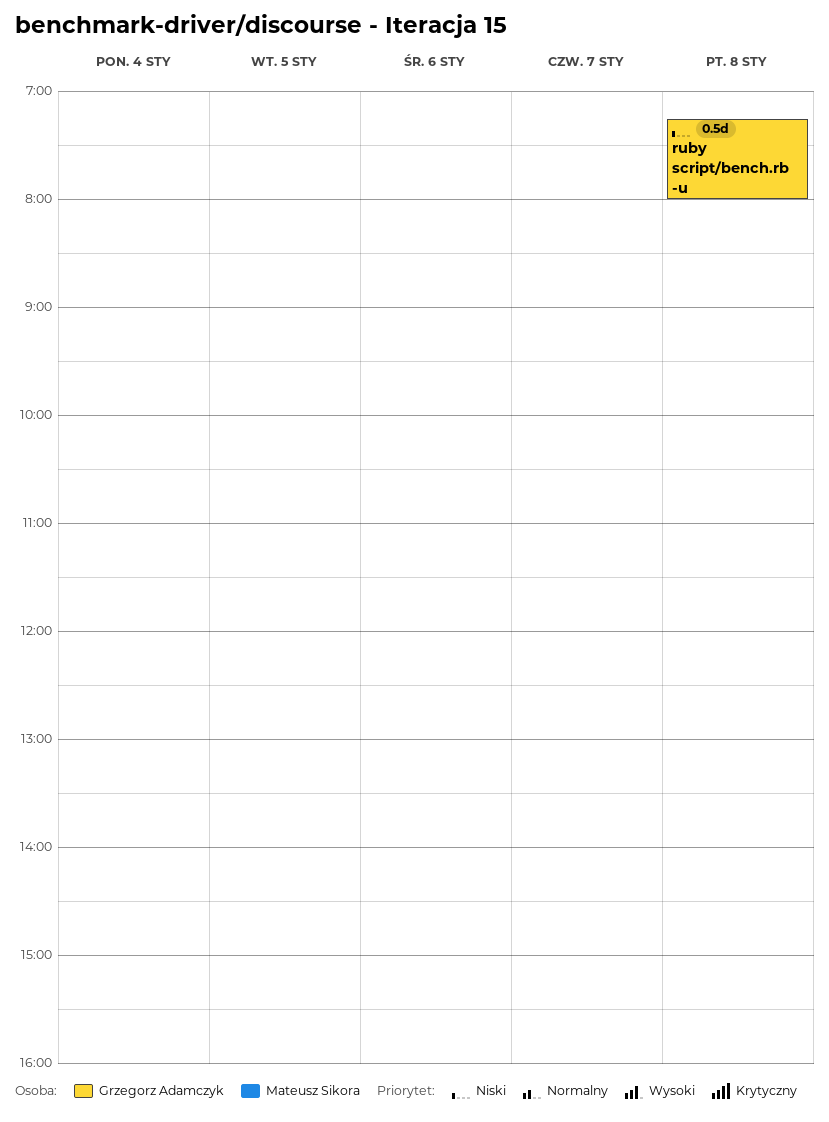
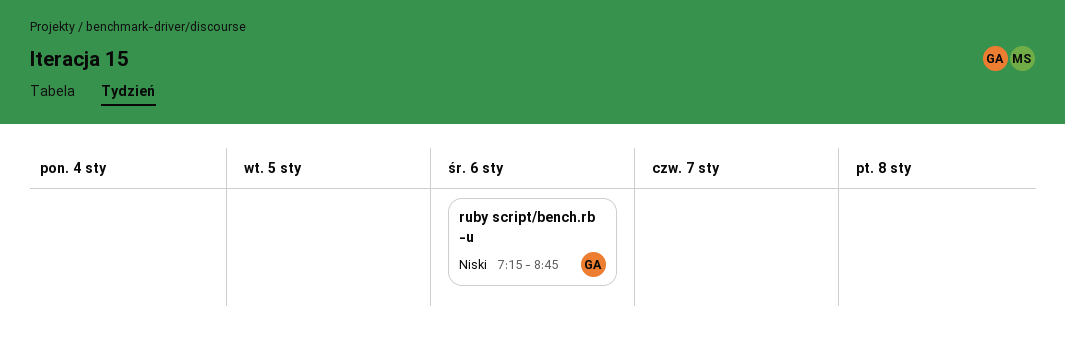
ruby script/bench.rb -u, day: Jan 8 -> Jan 6
ruby script/bench.rb -u, ends: 08:00 -> 08:45

